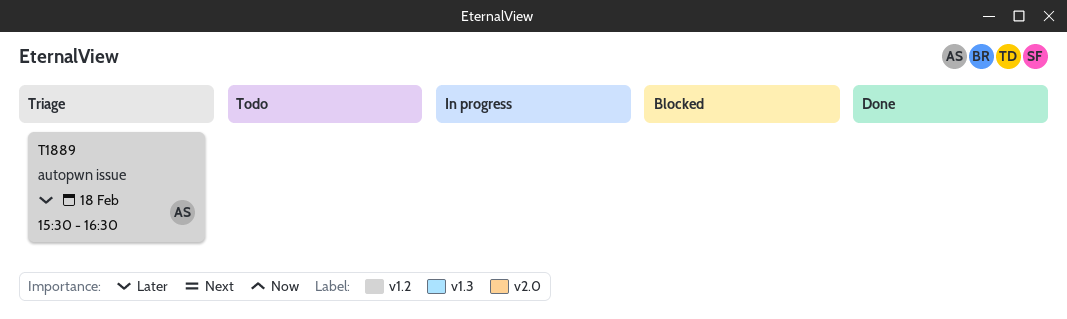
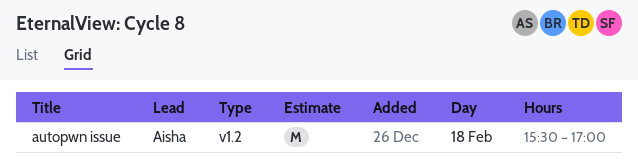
autopwn issue, ends: 16:30 -> 17:00

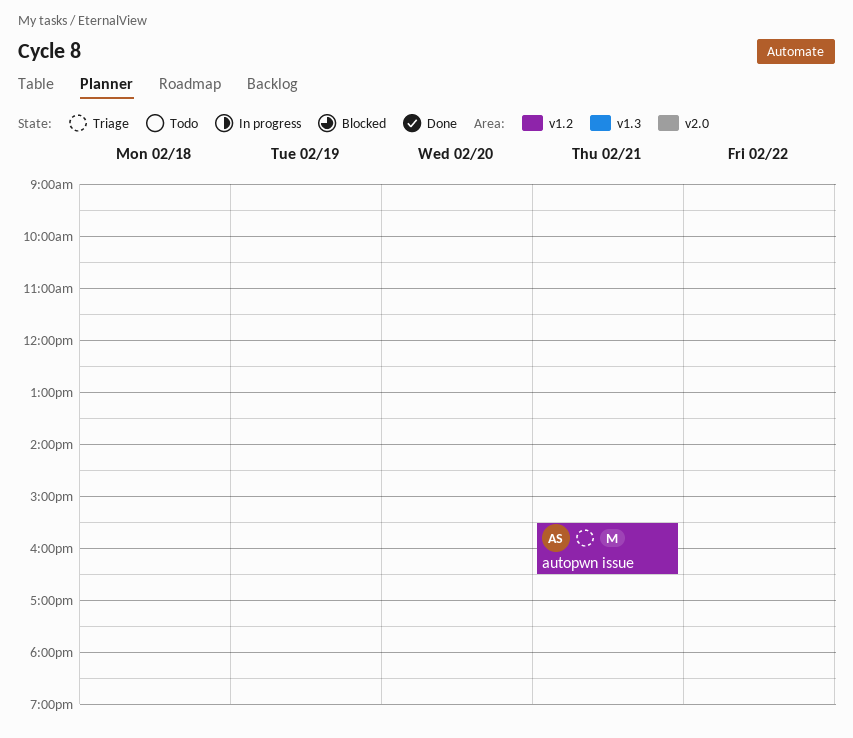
autopwn issue, day: Feb 18 -> Feb 21
autopwn issue, ends: 17:00 -> 16:30

